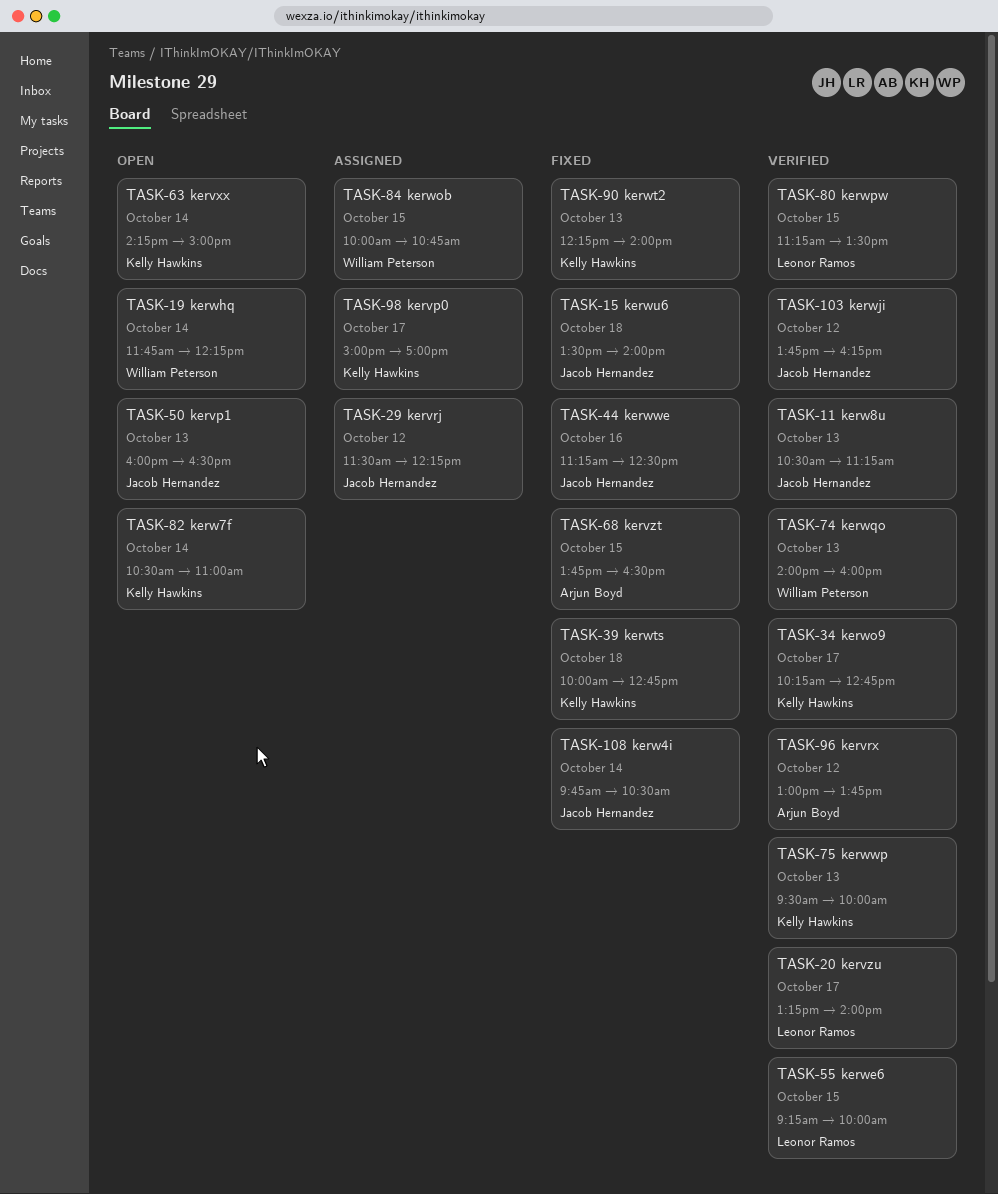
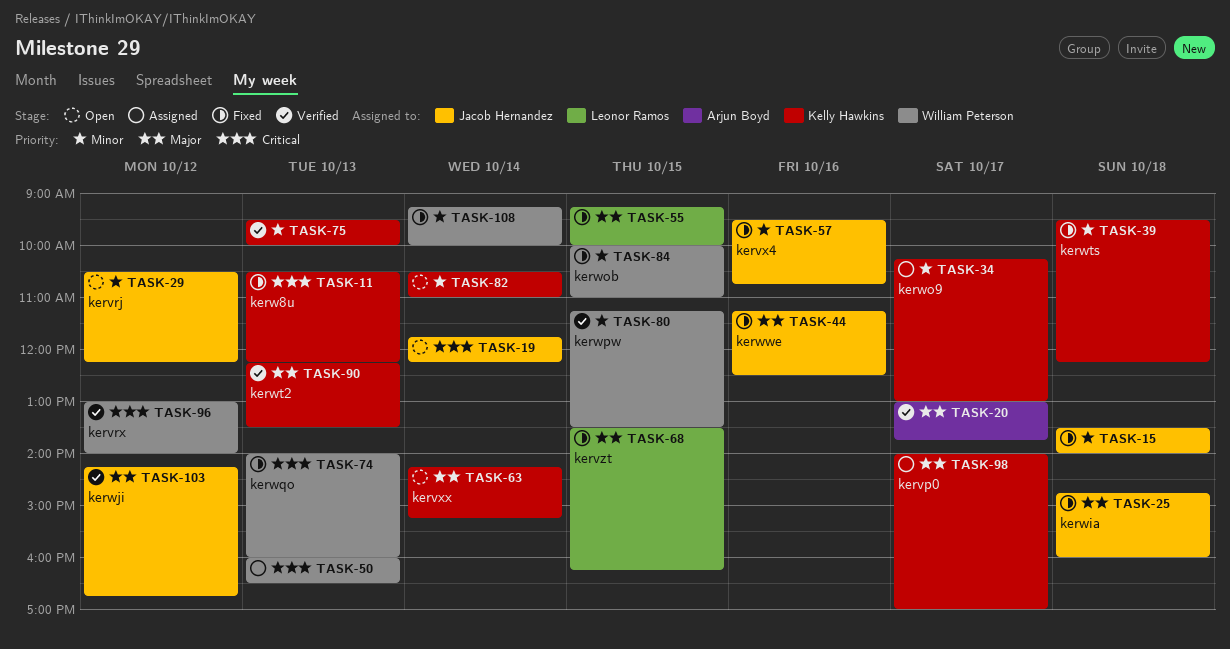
TASK-11, status: Verified -> Fixed
TASK-11, owner: Jacob Hernandez -> Kelly Hawkins
TASK-11, ends: 11:15 -> 12:15
TASK-19, owner: William Peterson -> Jacob Hernandez
TASK-20, owner: Leonor Ramos -> Arjun Boyd
TASK-20, begins: 13:15 -> 13:00
TASK-20, ends: 14:00 -> 13:45
TASK-25: none -> present
TASK-29, status: Assigned -> Open
TASK-29, begins: 11:30 -> 10:30
TASK-34, status: Verified -> Assigned
TASK-34, ends: 12:45 -> 13:00
TASK-39, begins: 10:00 -> 09:30
TASK-39, ends: 12:45 -> 12:15
TASK-50, status: Open -> Assigned
TASK-50, owner: Jacob Hernandez -> William Peterson
TASK-55, status: Verified -> Fixed
TASK-57: none -> present
TASK-63, ends: 15:00 -> 15:15
TASK-68, owner: Arjun Boyd -> Leonor Ramos
TASK-68, begins: 13:45 -> 13:30
TASK-68, ends: 16:30 -> 16:15
TASK-74, status: Verified -> Fixed
TASK-80, owner: Leonor Ramos -> William Peterson
TASK-84, status: Assigned -> Fixed
TASK-84, ends: 10:45 -> 11:00
TASK-90, status: Fixed -> Verified
TASK-90, ends: 14:00 -> 13:30
TASK-96, owner: Arjun Boyd -> William Peterson
TASK-96, ends: 13:45 -> 14:00
TASK-98, begins: 15:00 -> 14:00
TASK-103, begins: 13:45 -> 14:15
TASK-103, ends: 16:15 -> 16:45
TASK-108, owner: Jacob Hernandez -> William Peterson
TASK-108, begins: 09:45 -> 09:15
TASK-108, ends: 10:30 -> 10:00

